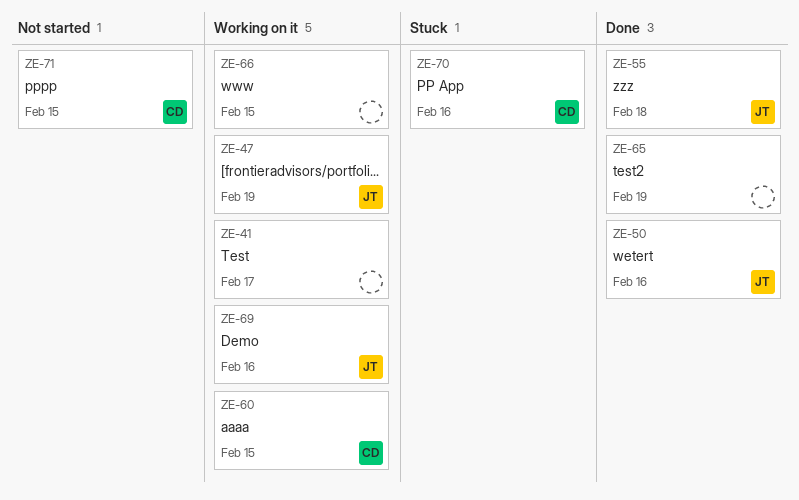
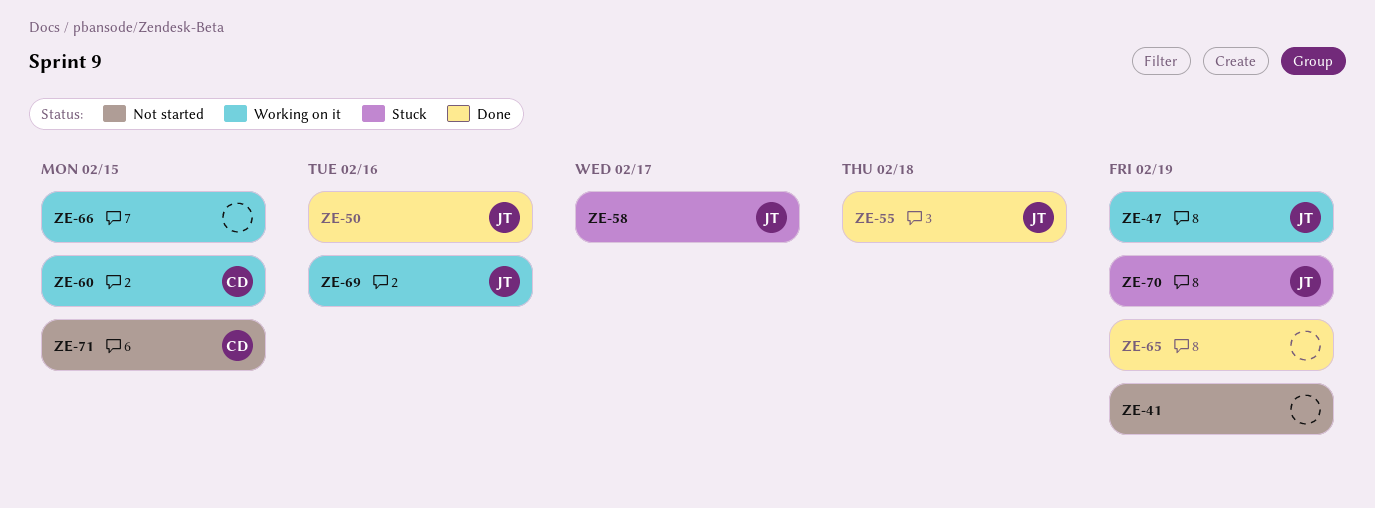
ZE-41, status: Working on it -> Not started
ZE-41, due: Feb 17 -> Feb 19
ZE-58: none -> present
ZE-70, owner: CD -> JT
ZE-70, due: Feb 16 -> Feb 19

